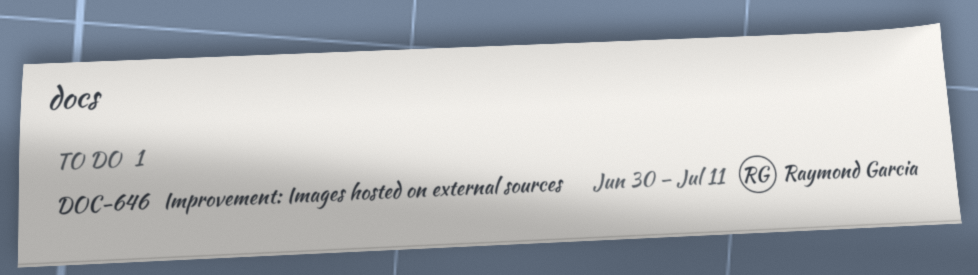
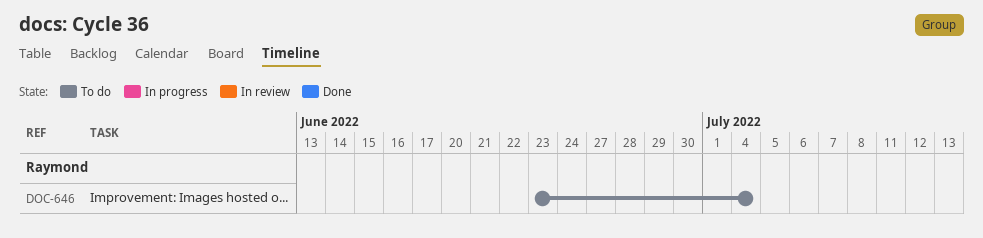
DOC-646, start: Jun 30 -> Jun 23
DOC-646, due: Jul 11 -> Jul 4

